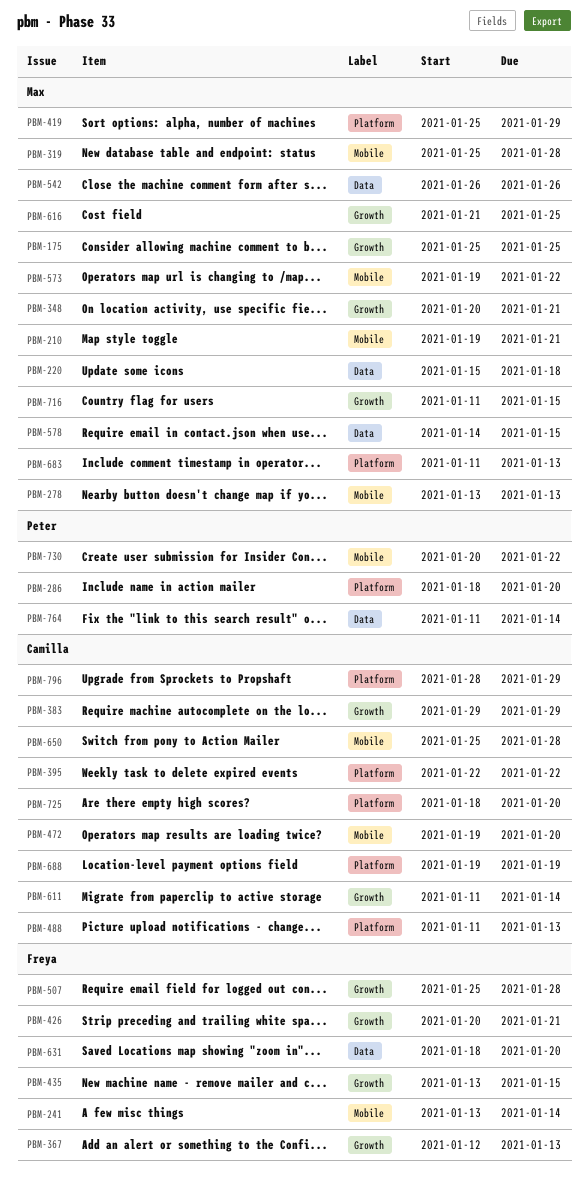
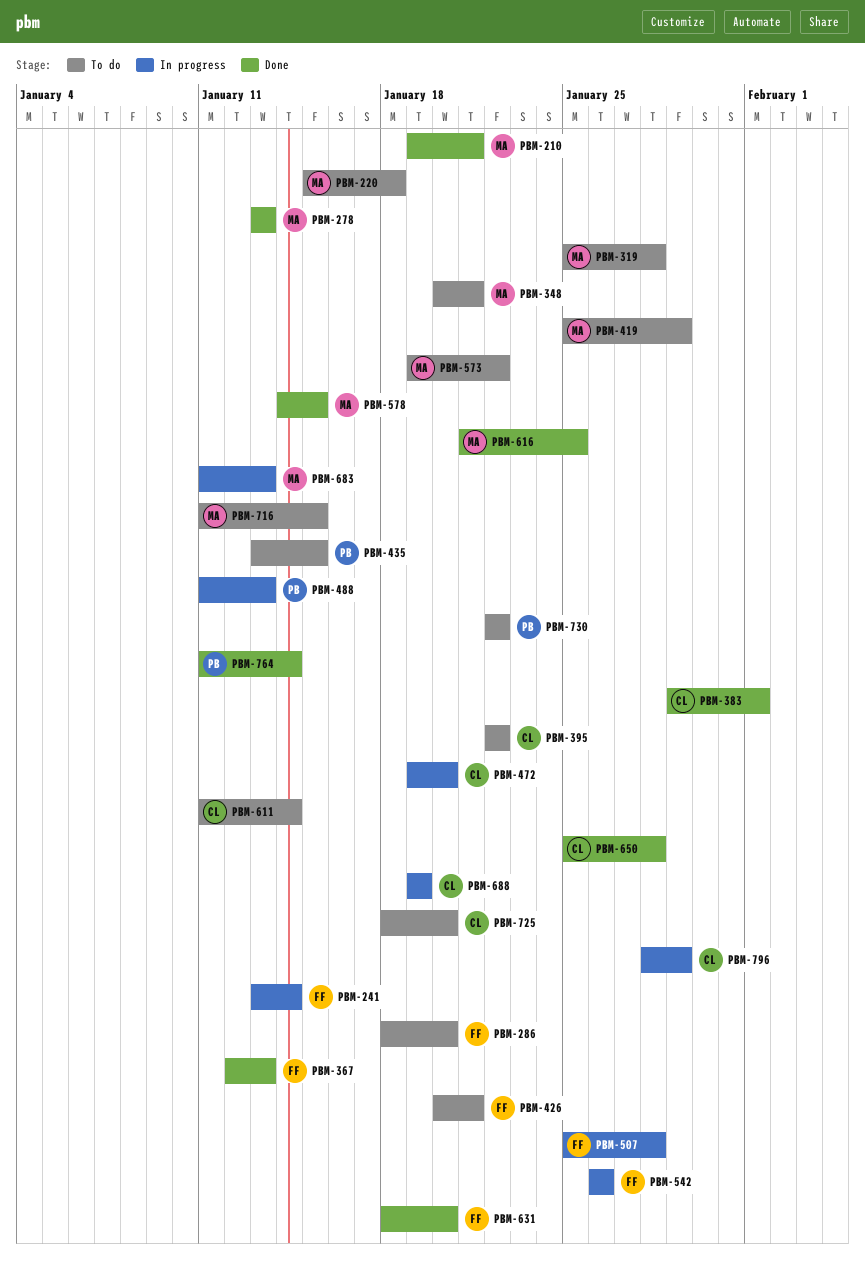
PBM-175: present -> none
PBM-286, owner: Peter -> Freya
PBM-383, due: Jan 29 -> Feb 1
PBM-435, owner: Freya -> Peter
PBM-488, owner: Camilla -> Peter
PBM-542, owner: Max -> Freya
PBM-730, start: Jan 20 -> Jan 22

